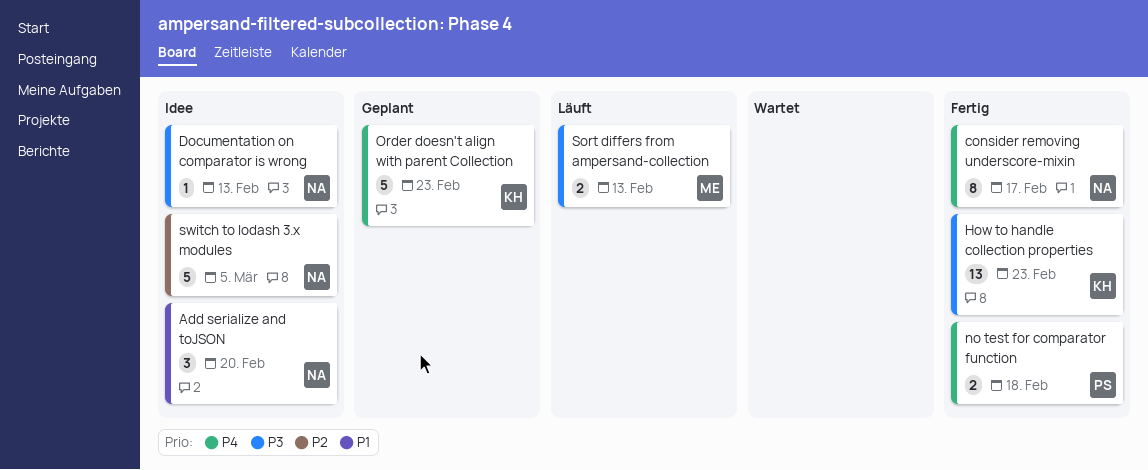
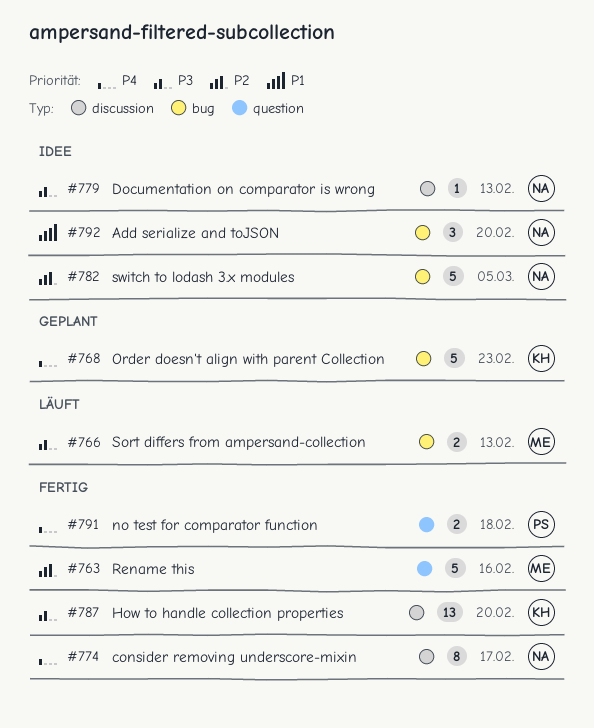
How to handle collection properties, due: Feb 23 -> Feb 20
Rename this: none -> present

